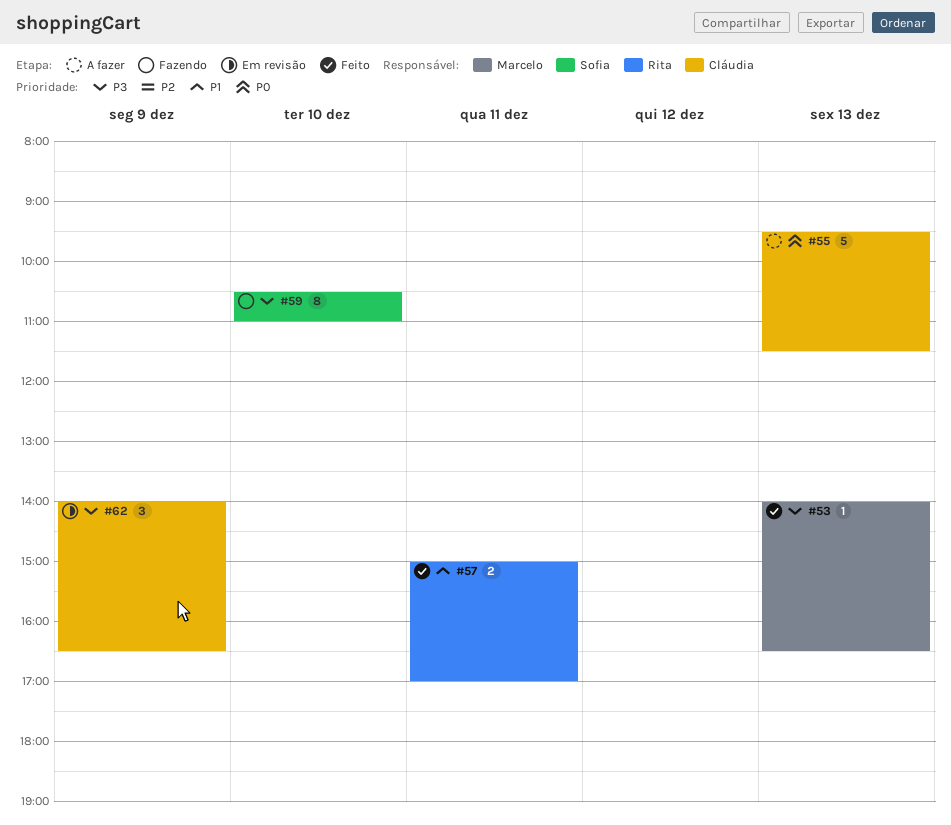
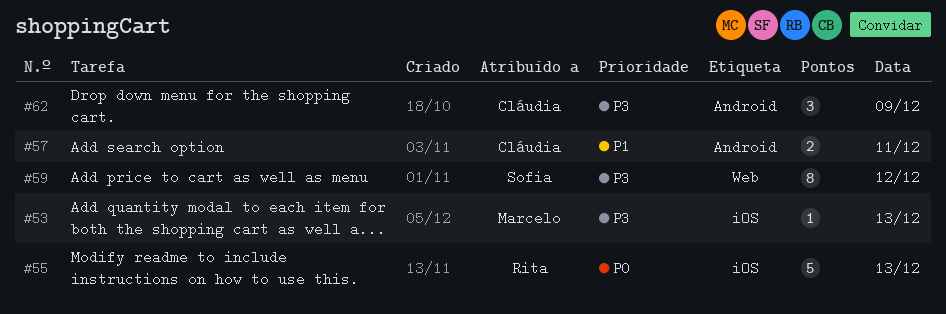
#55, owner: Cláudia -> Rita
#57, owner: Rita -> Cláudia
#59, day: Dec 10 -> Dec 12

